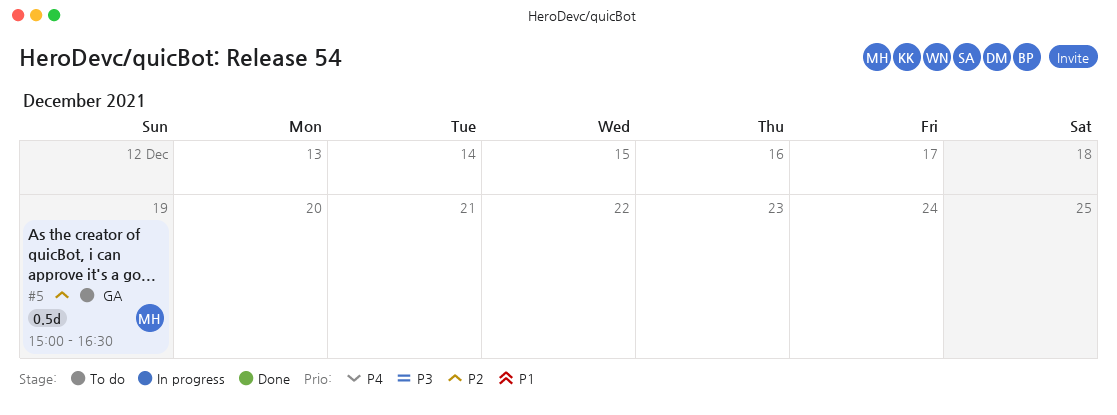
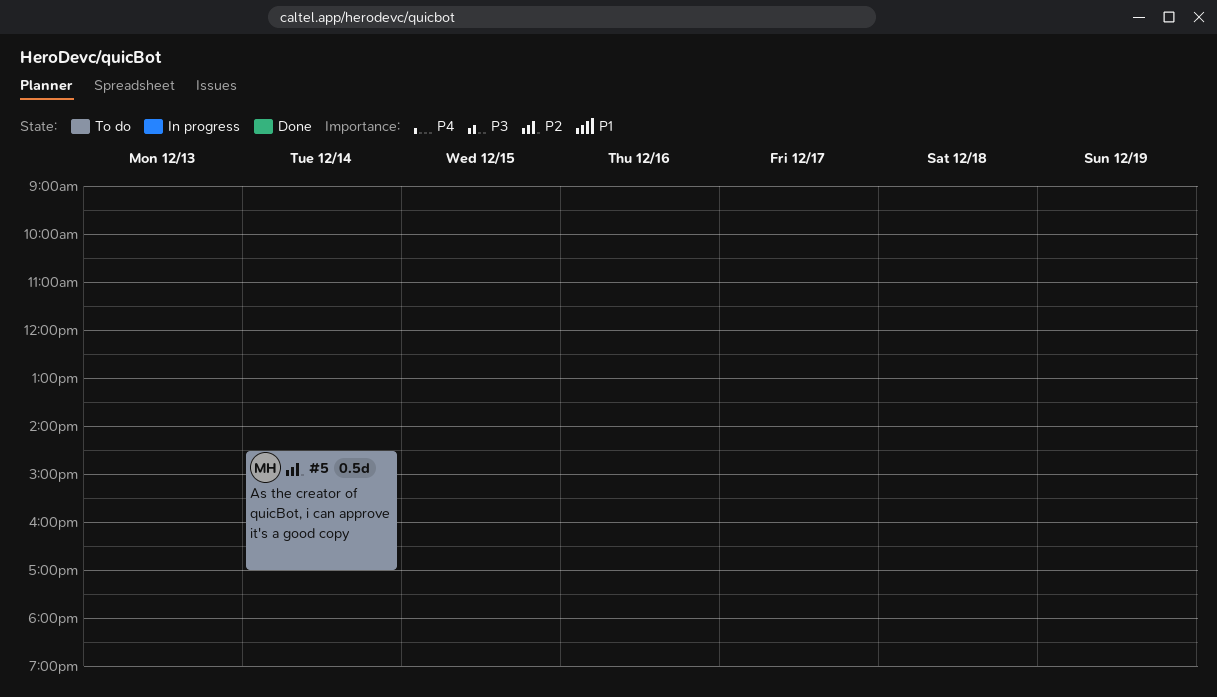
#5, day: Dec 19 -> Dec 14
#5, begins: 15:00 -> 14:30
#5, ends: 16:30 -> 17:00

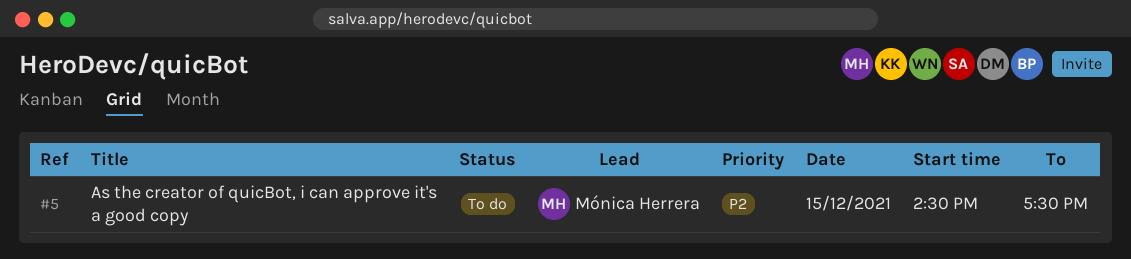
#5, day: Dec 14 -> Dec 15
#5, ends: 17:00 -> 17:30

